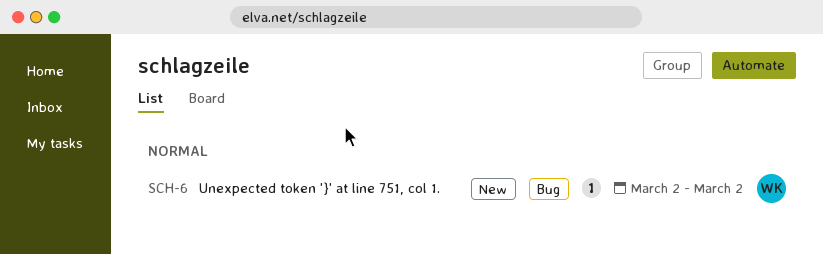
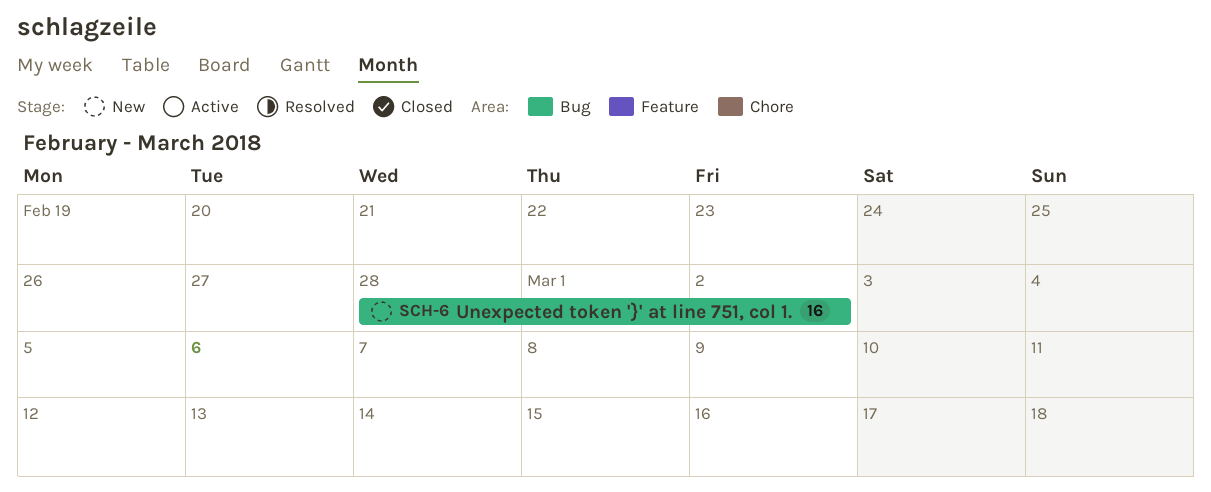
SCH-6, estimate: 1 -> 16
SCH-6, start: Mar 2 -> Feb 28

